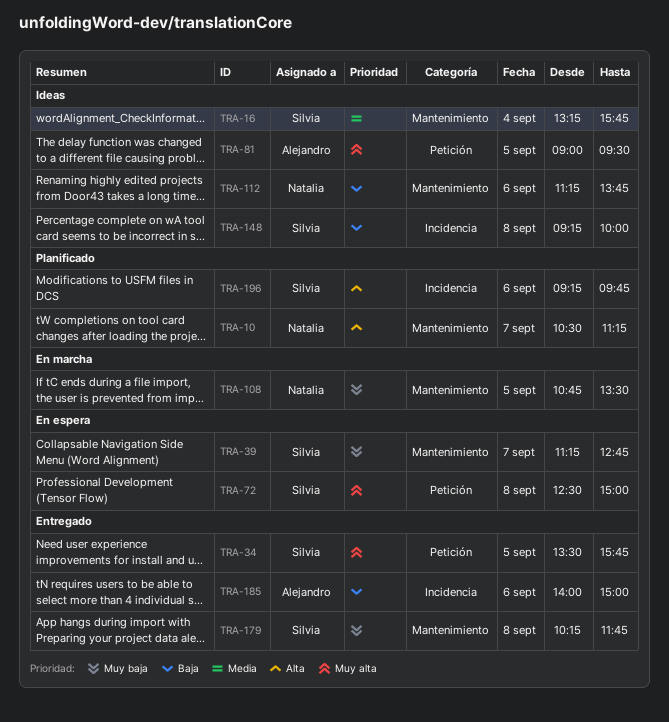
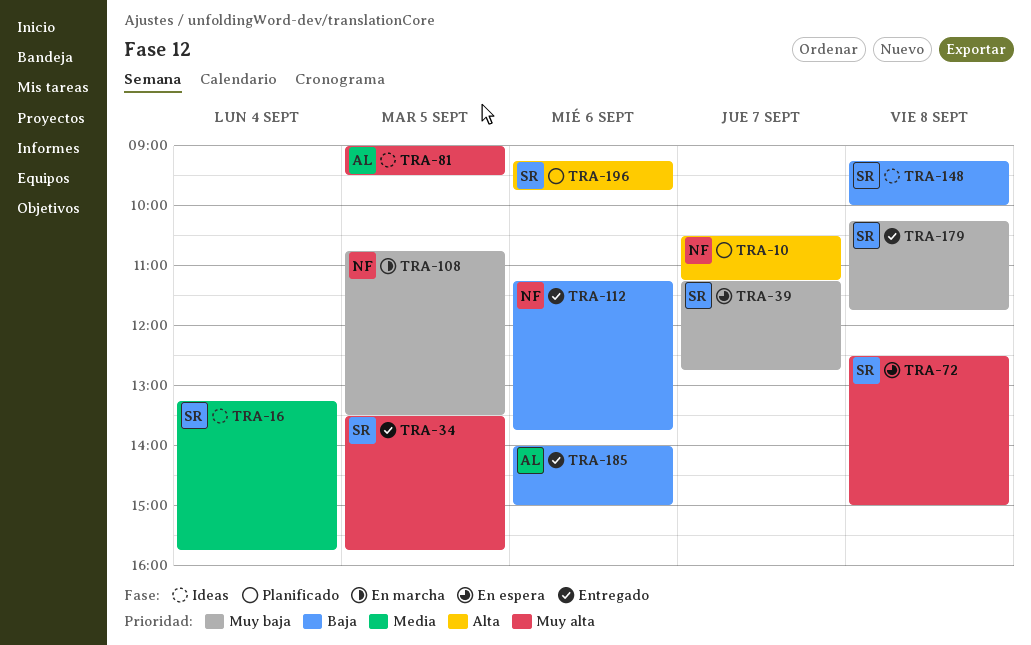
TRA-112, status: Ideas -> Entregado

